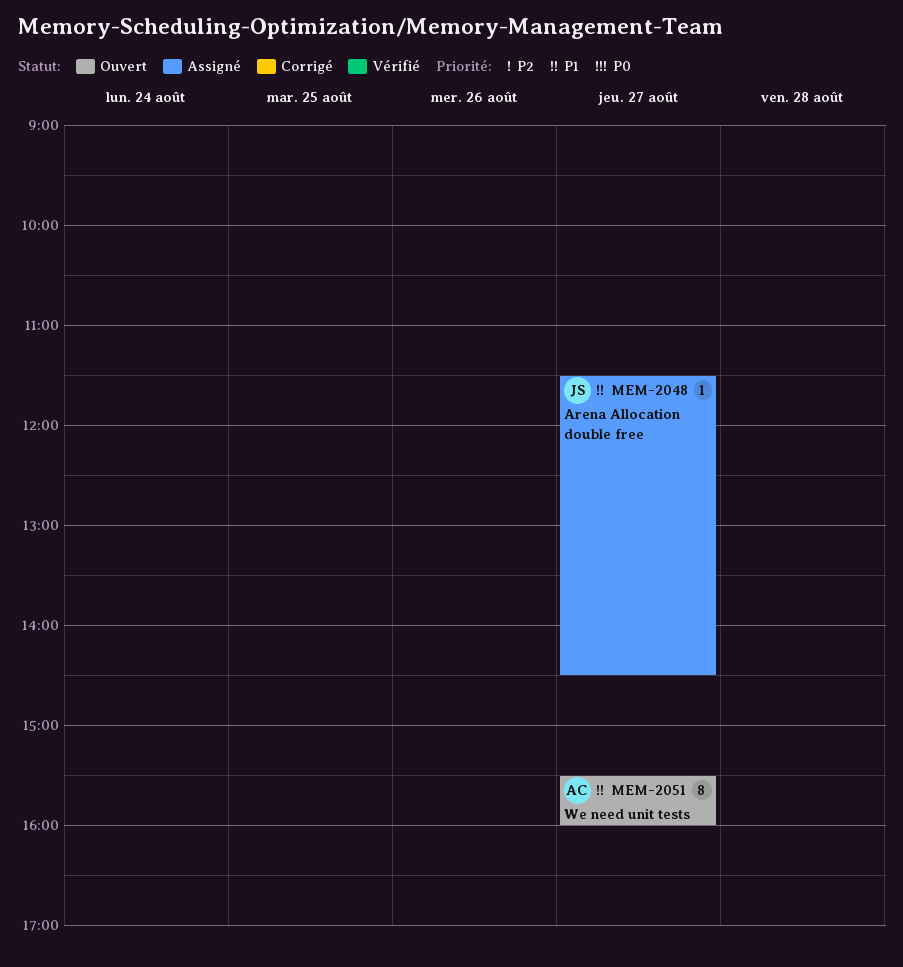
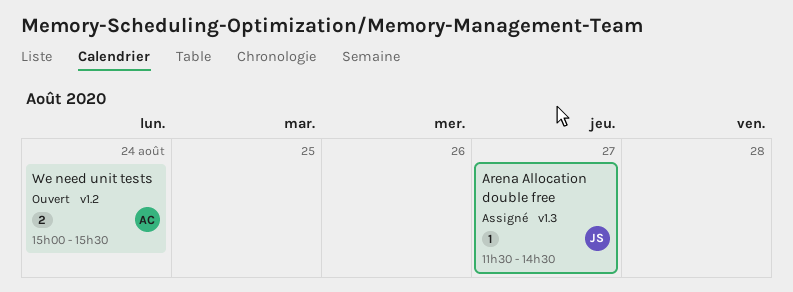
We need unit tests, estimate: 8 -> 2
We need unit tests, day: Aug 27 -> Aug 24
We need unit tests, begins: 15:30 -> 15:00
We need unit tests, ends: 16:00 -> 15:30

